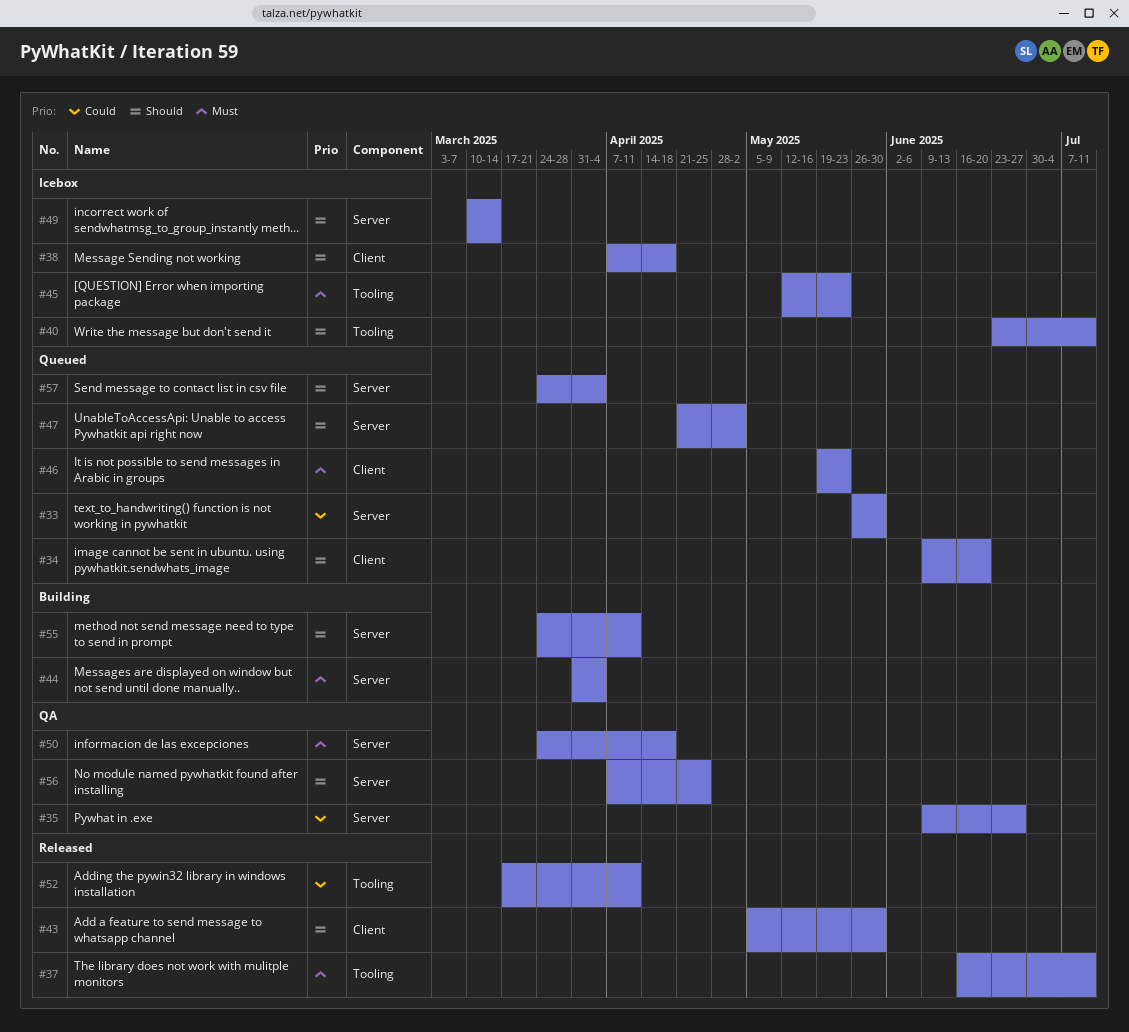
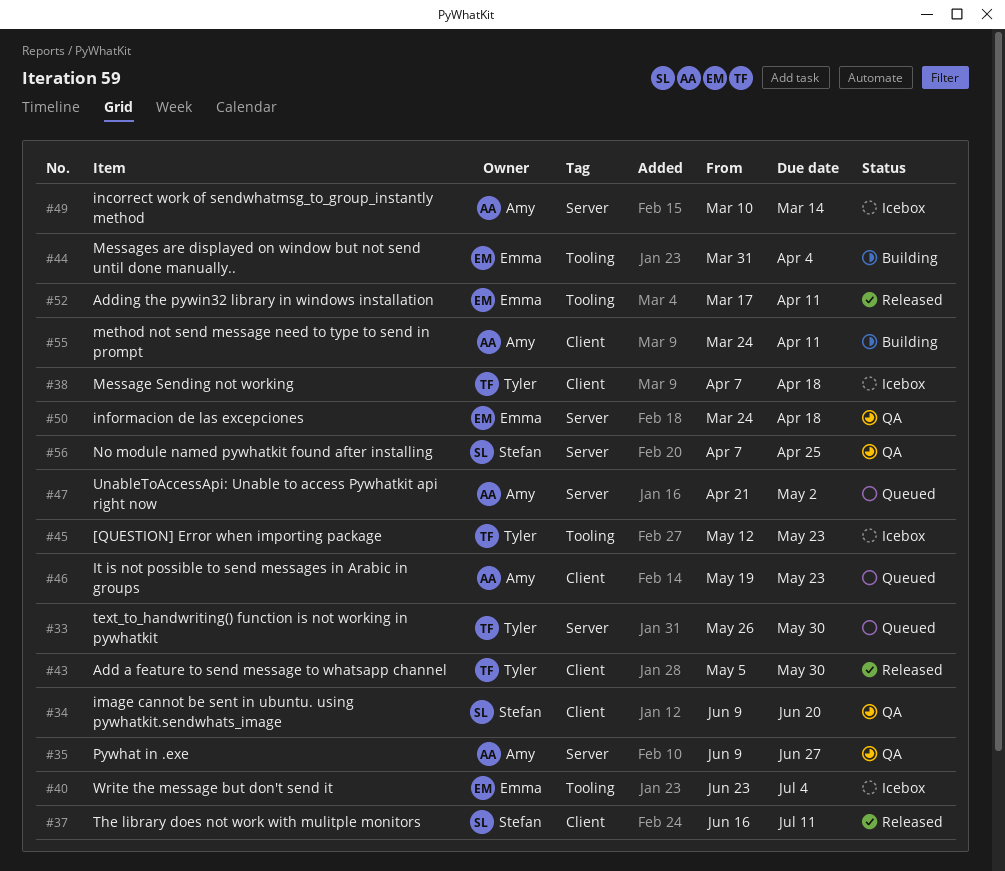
#34, status: Queued -> QA
#37, label: Tooling -> Client
#40, due: Jul 11 -> Jul 4
#44, label: Server -> Tooling
#55, label: Server -> Client
#57: present -> none

